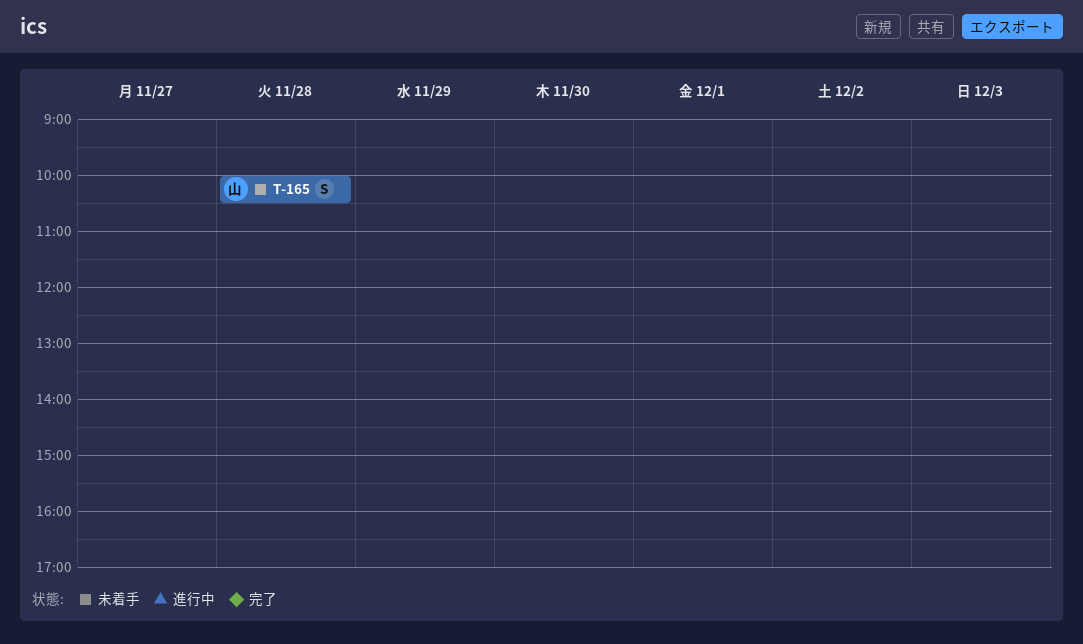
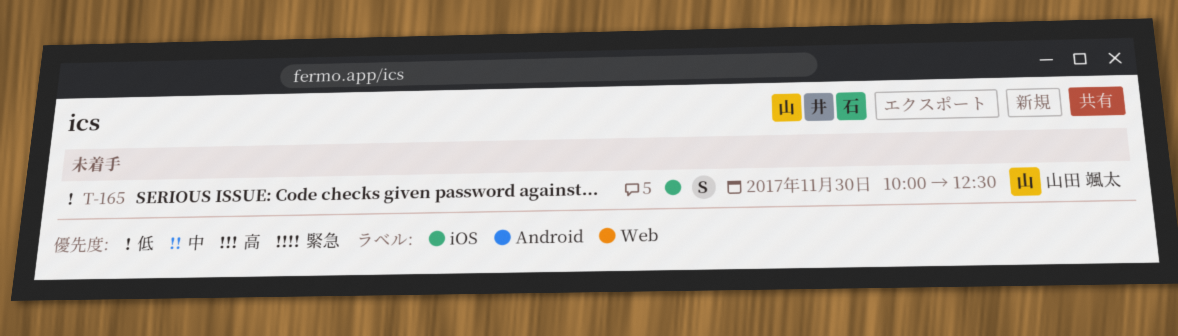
T-165, day: Nov 28 -> Nov 30
T-165, ends: 10:30 -> 12:30

